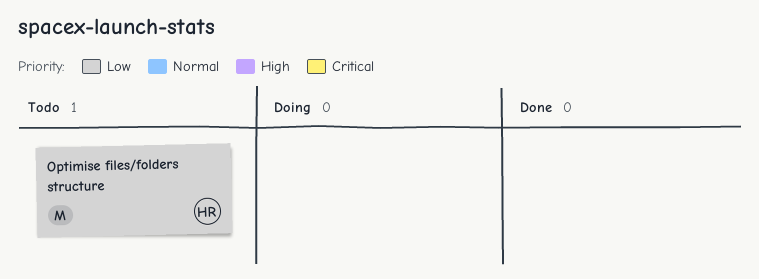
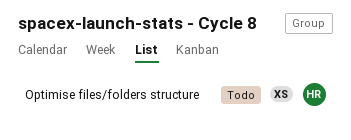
Optimise files/folders structure, estimate: M -> XS

